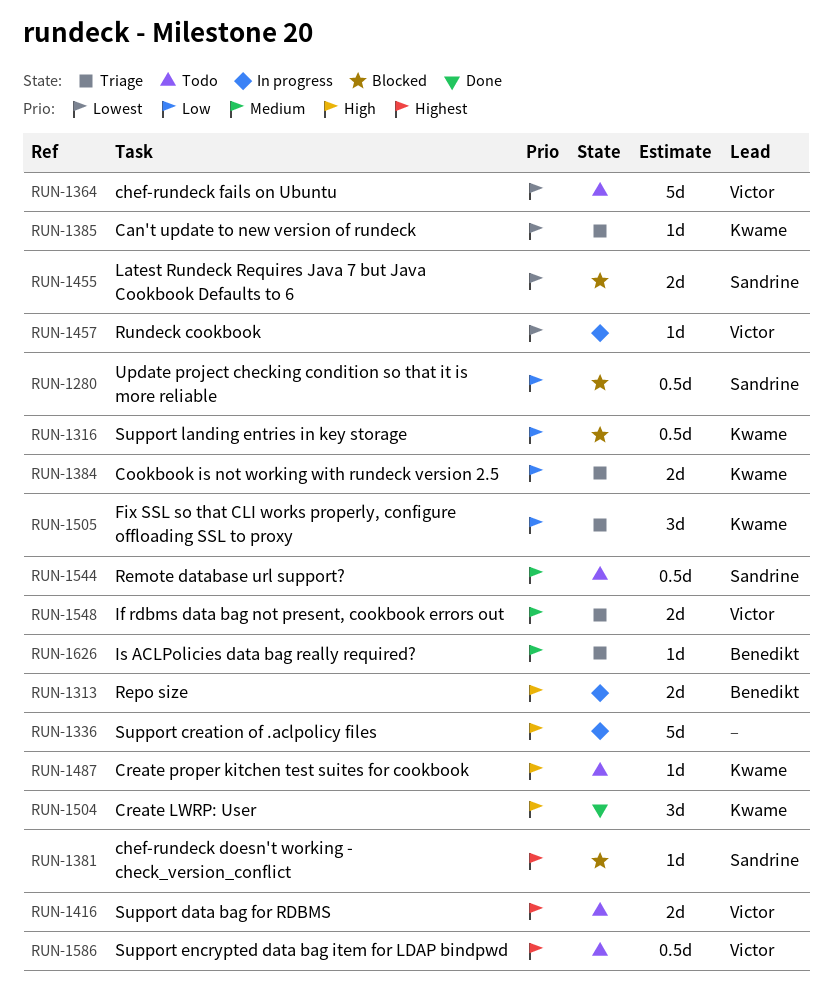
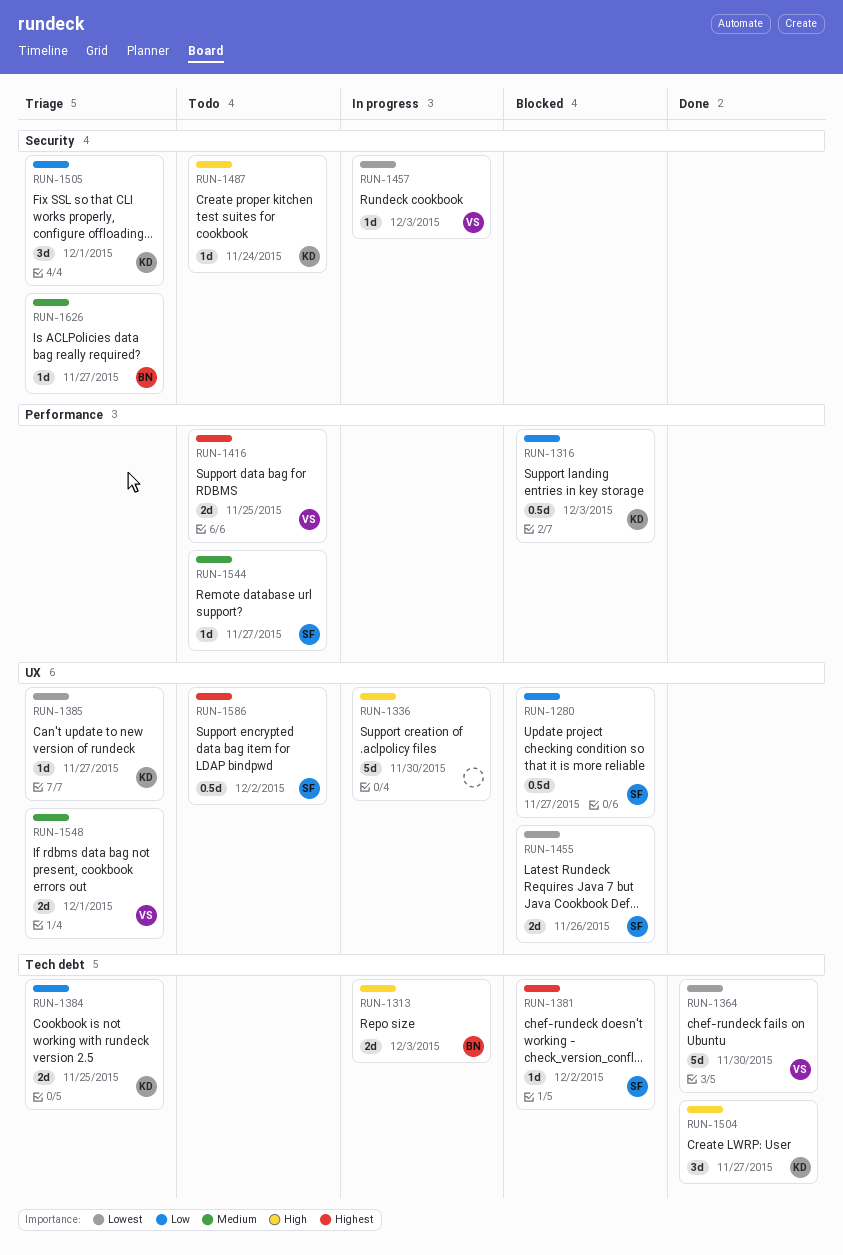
RUN-1364, status: Todo -> Done
RUN-1544, estimate: 0.5d -> 1d
RUN-1586, owner: Victor -> Sandrine

